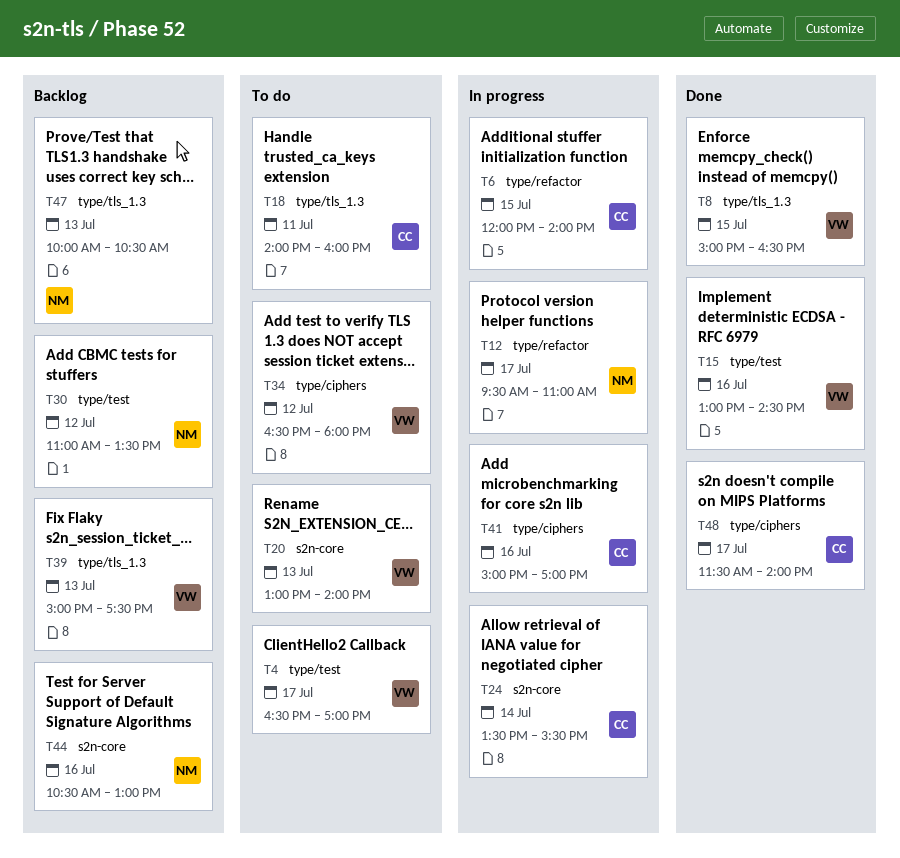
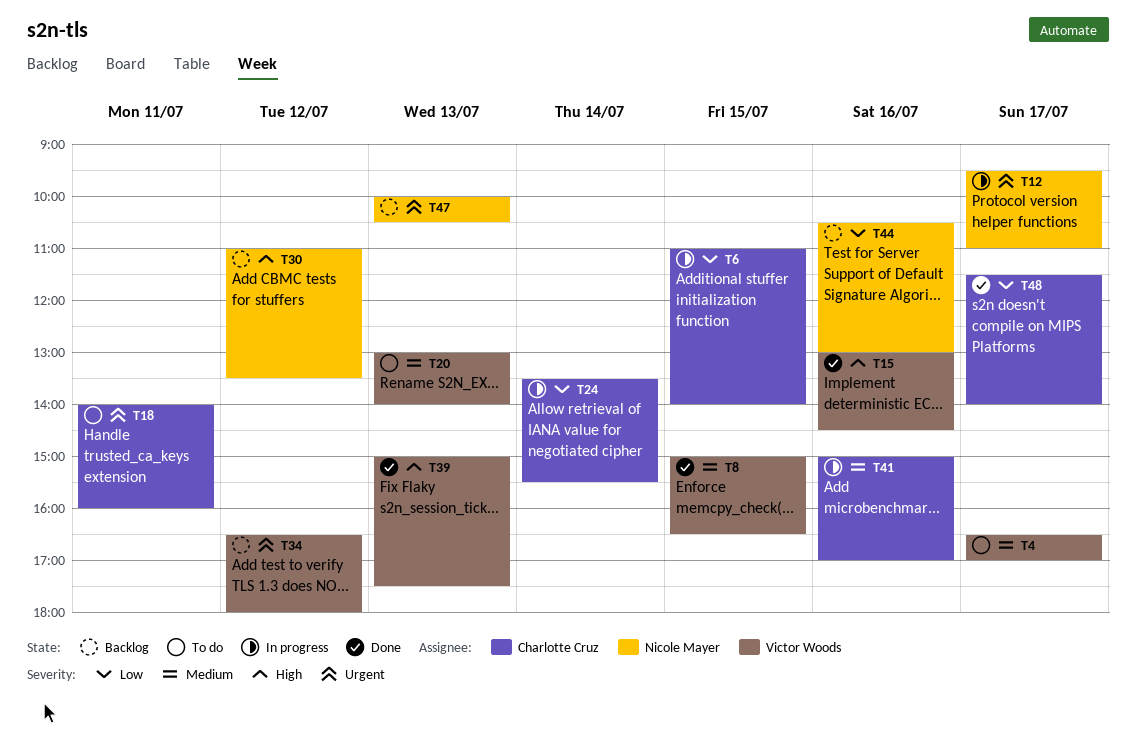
T6, begins: 12:00 -> 11:00
T34, status: To do -> Backlog
T39, status: Backlog -> Done

